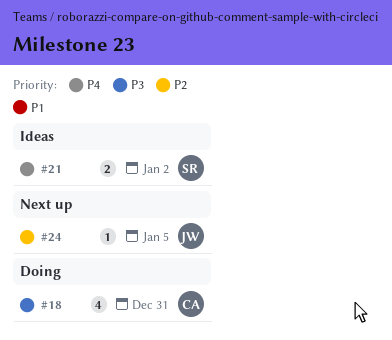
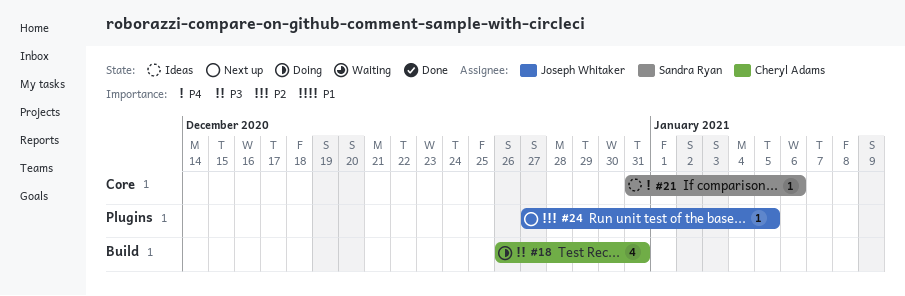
#21, estimate: 2 -> 1
#21, due: Jan 2 -> Jan 6

